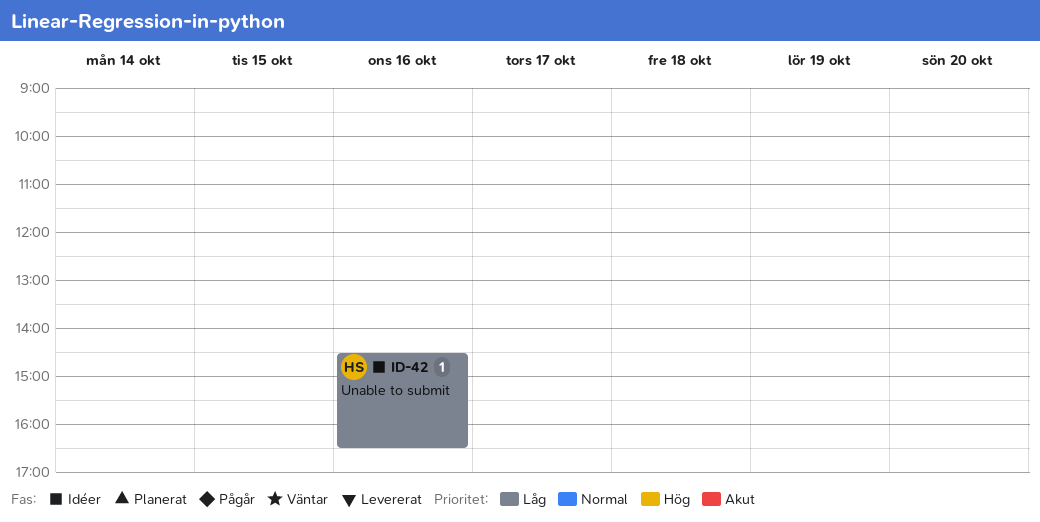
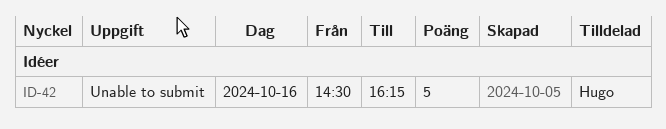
ID-42, estimate: 1 -> 5
ID-42, ends: 16:30 -> 16:15

